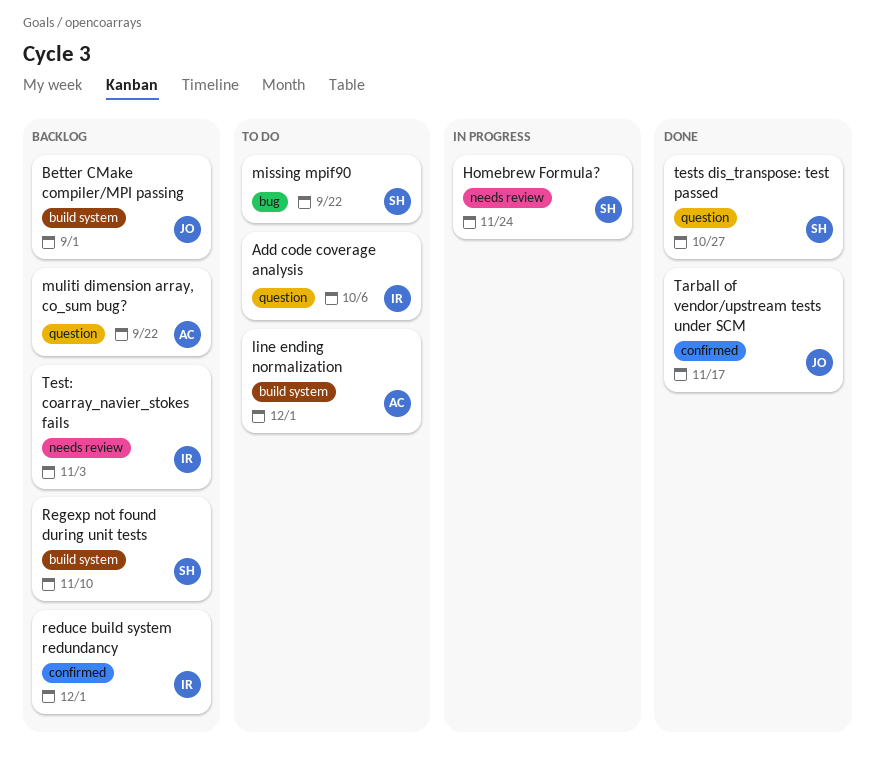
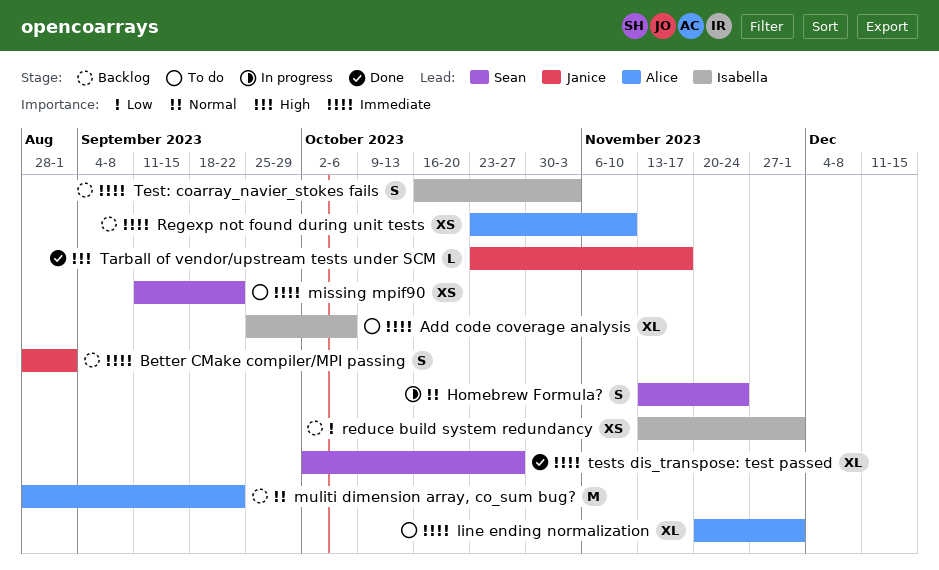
Regexp not found during unit tests, owner: Sean -> Alice

